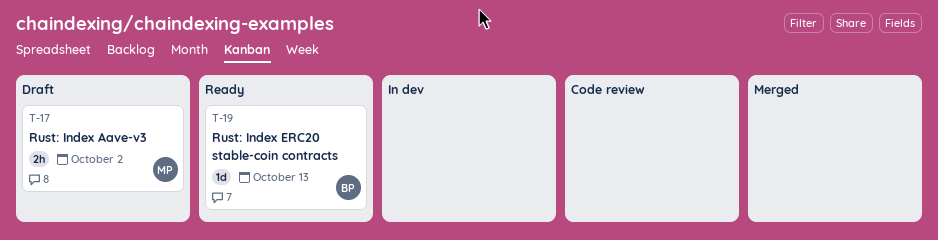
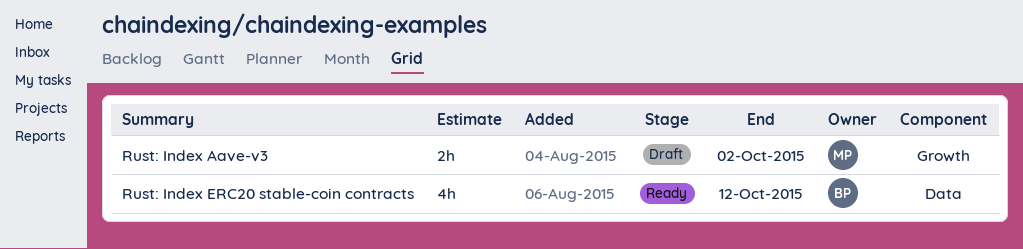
Rust: Index ERC20 stable-coin contracts, estimate: 1d -> 4h
Rust: Index ERC20 stable-coin contracts, due: Oct 13 -> Oct 12

